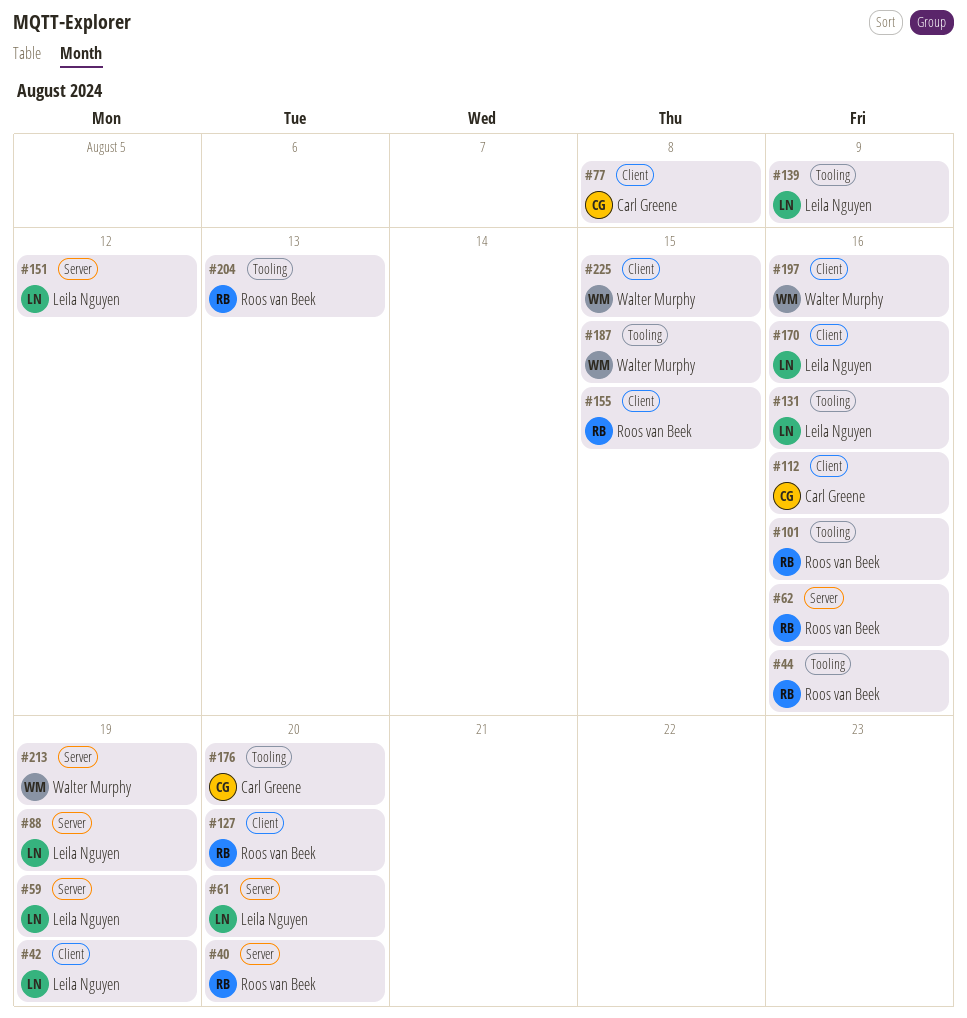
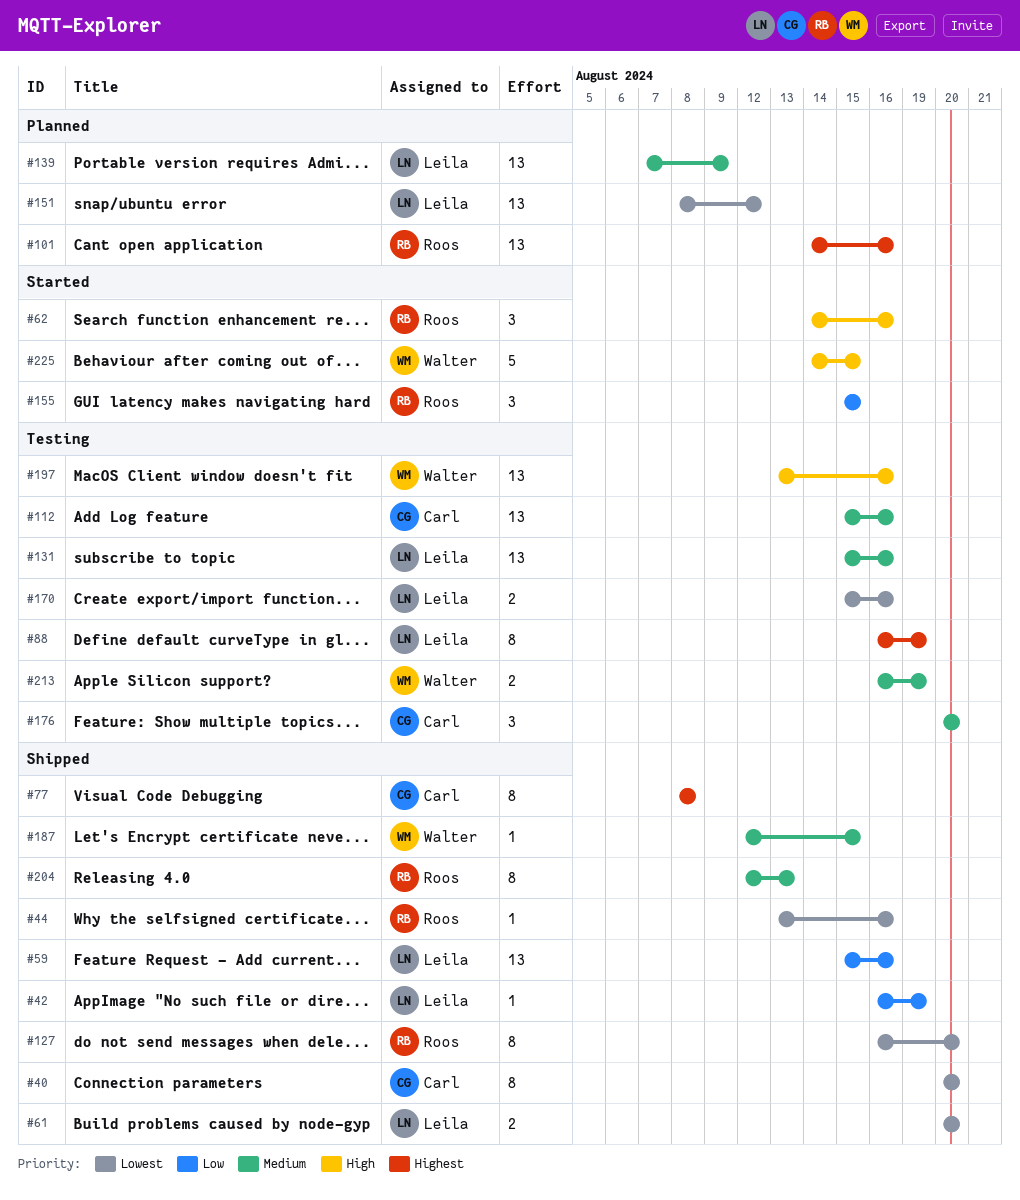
#40, owner: Roos van Beek -> Carl Greene
#59, due: Aug 19 -> Aug 16

